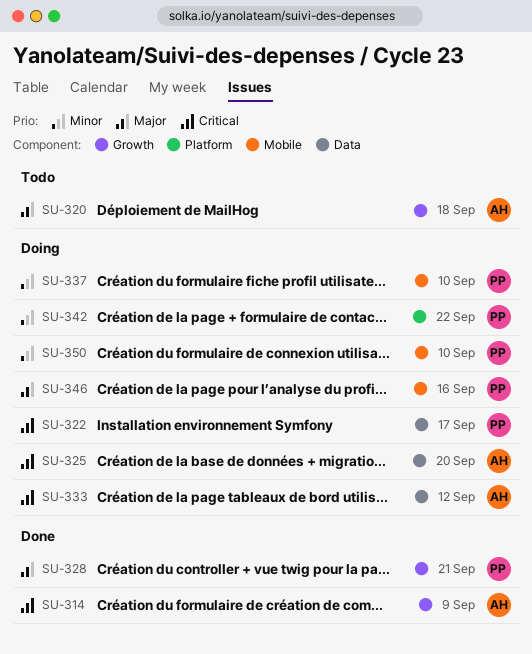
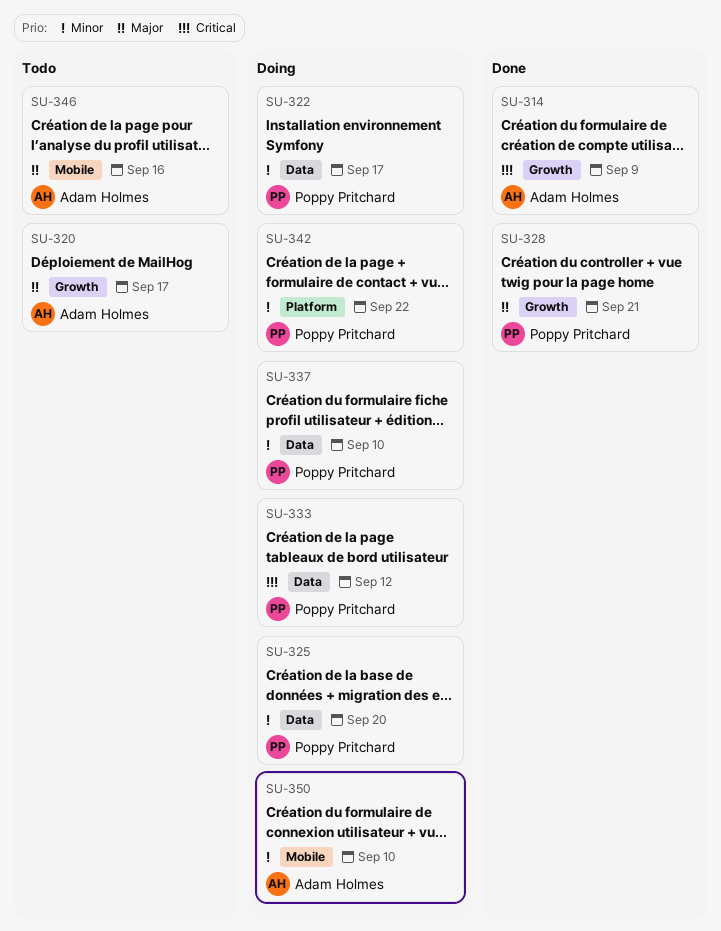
SU-320, due: Sep 18 -> Sep 17
SU-322, priority: Critical -> Minor
SU-325, owner: Adam Holmes -> Poppy Pritchard
SU-325, priority: Critical -> Minor
SU-333, owner: Adam Holmes -> Poppy Pritchard
SU-337, label: Mobile -> Data
SU-346, status: Doing -> Todo
SU-346, owner: Poppy Pritchard -> Adam Holmes
SU-350, owner: Poppy Pritchard -> Adam Holmes

